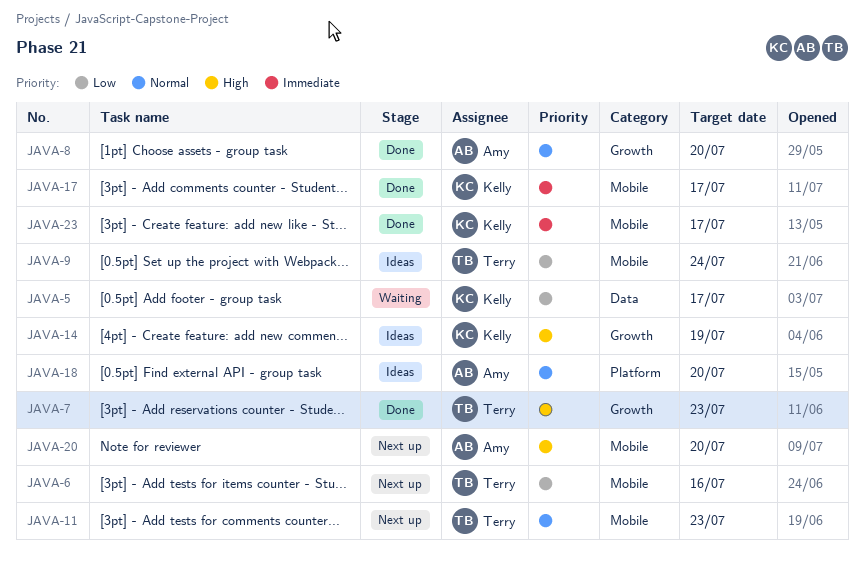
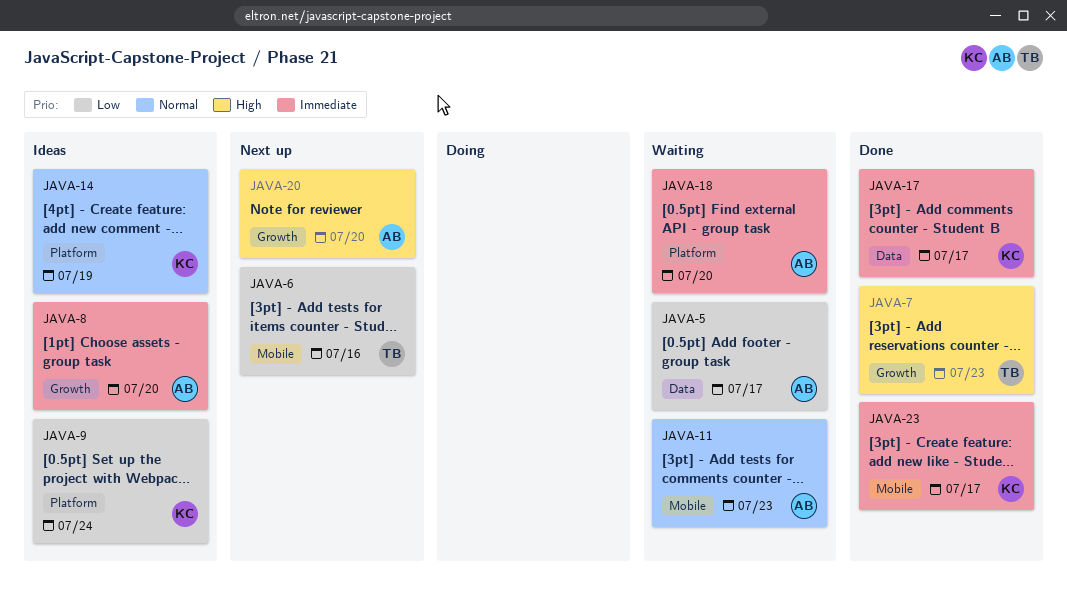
JAVA-5, owner: Kelly -> Amy
JAVA-8, status: Done -> Ideas
JAVA-8, priority: Normal -> Immediate
JAVA-9, owner: Terry -> Kelly
JAVA-9, label: Mobile -> Platform
JAVA-11, status: Next up -> Waiting
JAVA-11, owner: Terry -> Amy
JAVA-14, priority: High -> Normal
JAVA-14, label: Growth -> Platform
JAVA-17, label: Mobile -> Data
JAVA-18, status: Ideas -> Waiting
JAVA-18, priority: Normal -> Immediate
JAVA-20, label: Mobile -> Growth

